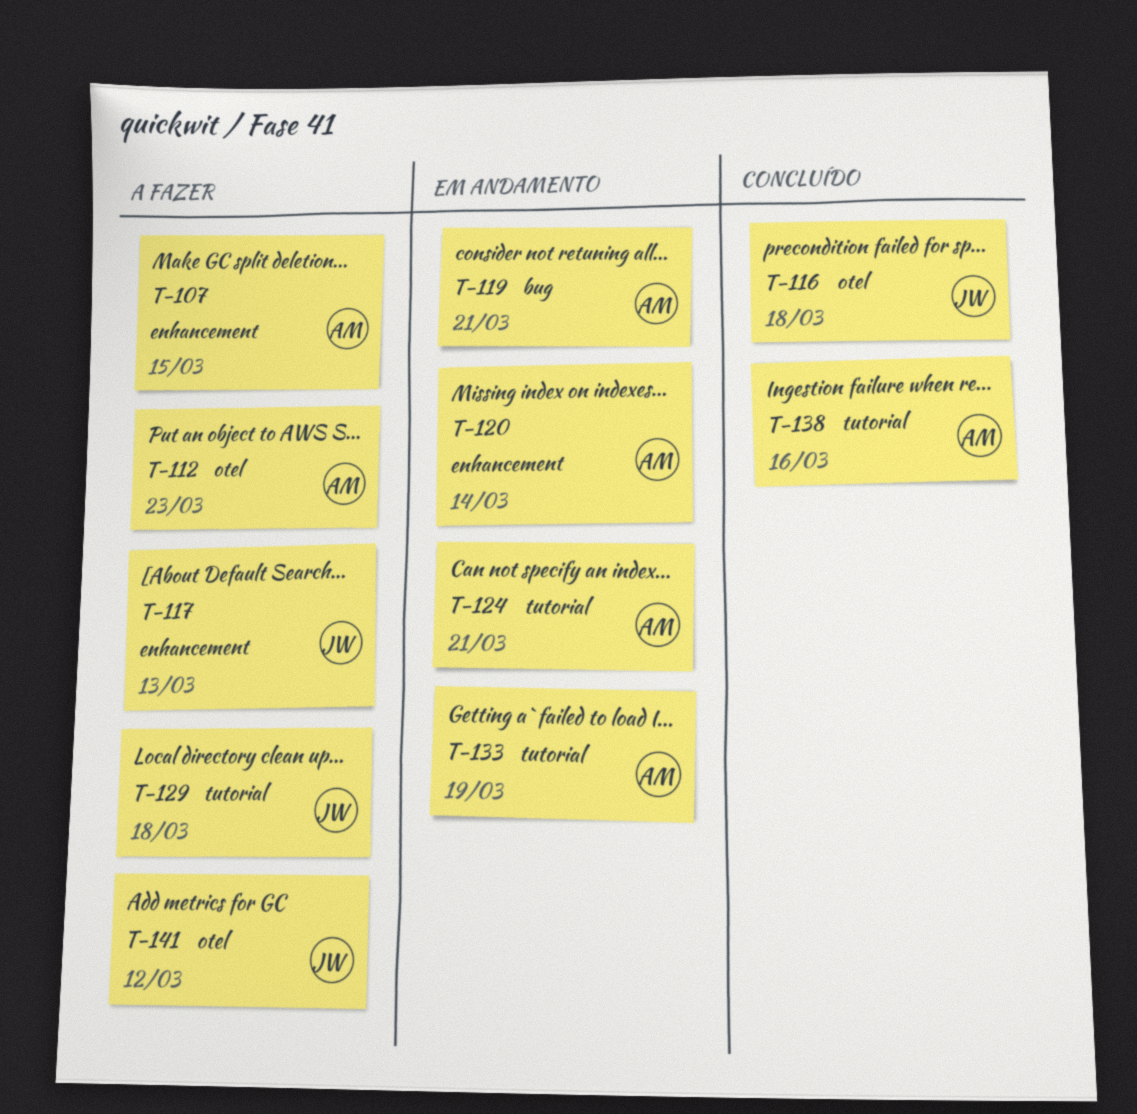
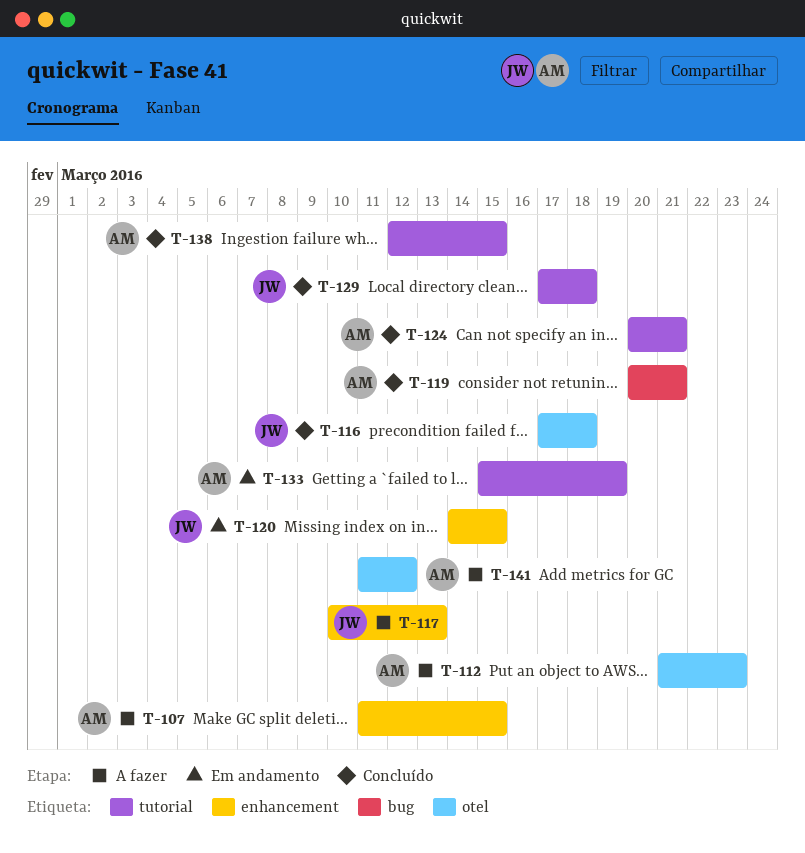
T-119, status: Em andamento -> Concluído
T-120, owner: AM -> JW
T-120, due: Mar 14 -> Mar 15
T-124, status: Em andamento -> Concluído
T-129, status: A fazer -> Concluído
T-138, due: Mar 16 -> Mar 15
T-141, owner: JW -> AM

